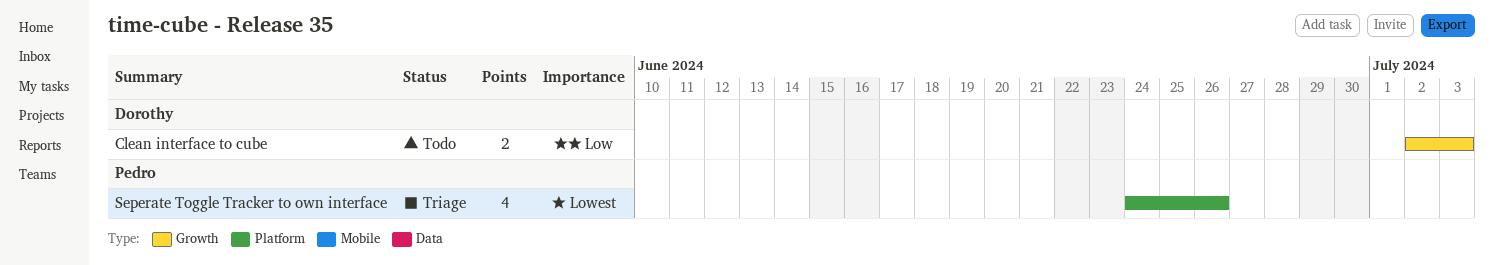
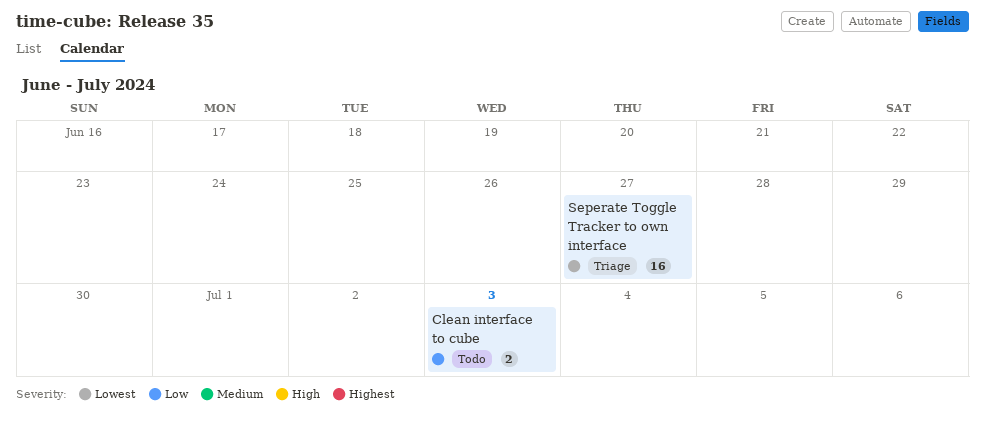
Seperate Toggle Tracker to own interface, estimate: 4 -> 16
Seperate Toggle Tracker to own interface, due: Jun 26 -> Jun 27

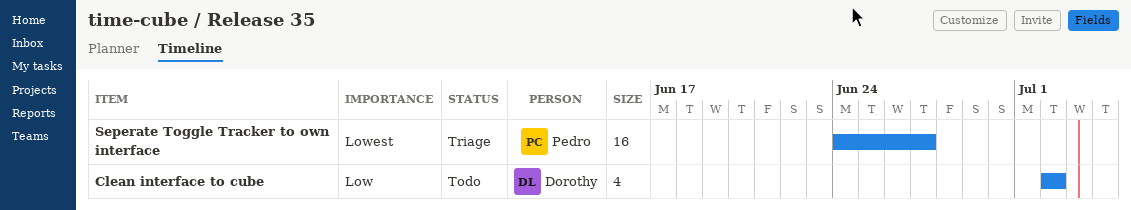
Clean interface to cube, estimate: 2 -> 4
Clean interface to cube, due: Jul 3 -> Jul 2

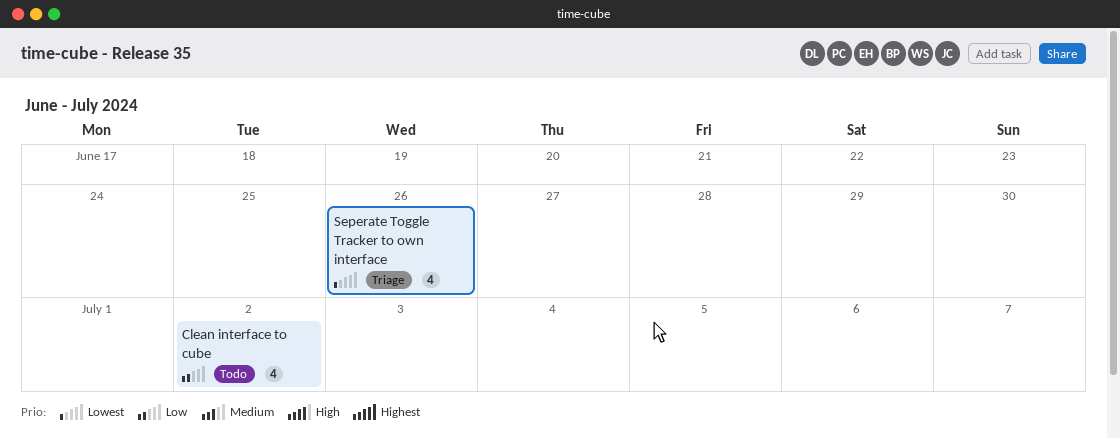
Seperate Toggle Tracker to own interface, estimate: 16 -> 4
Seperate Toggle Tracker to own interface, due: Jun 27 -> Jun 26

